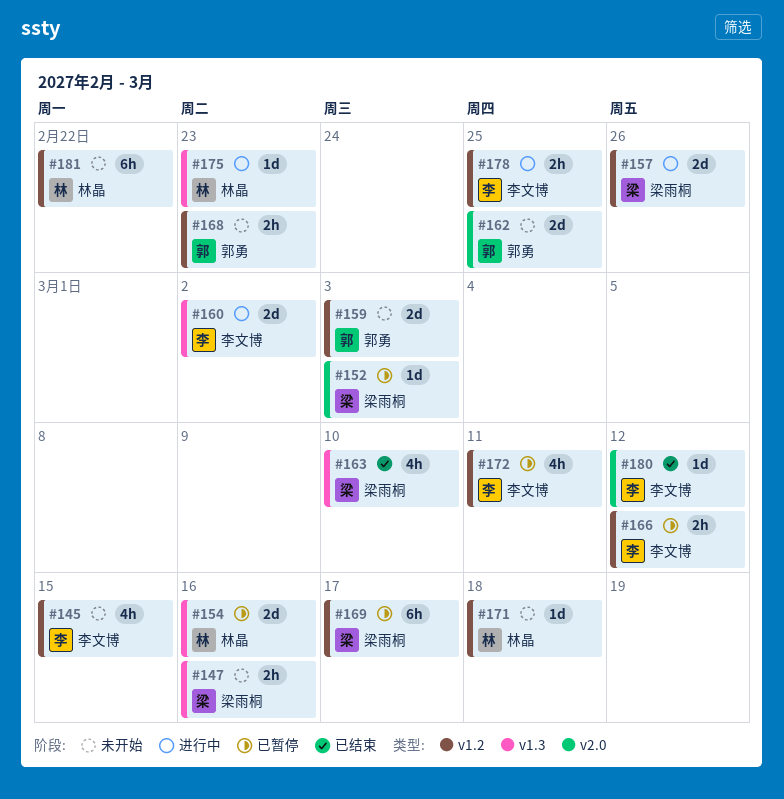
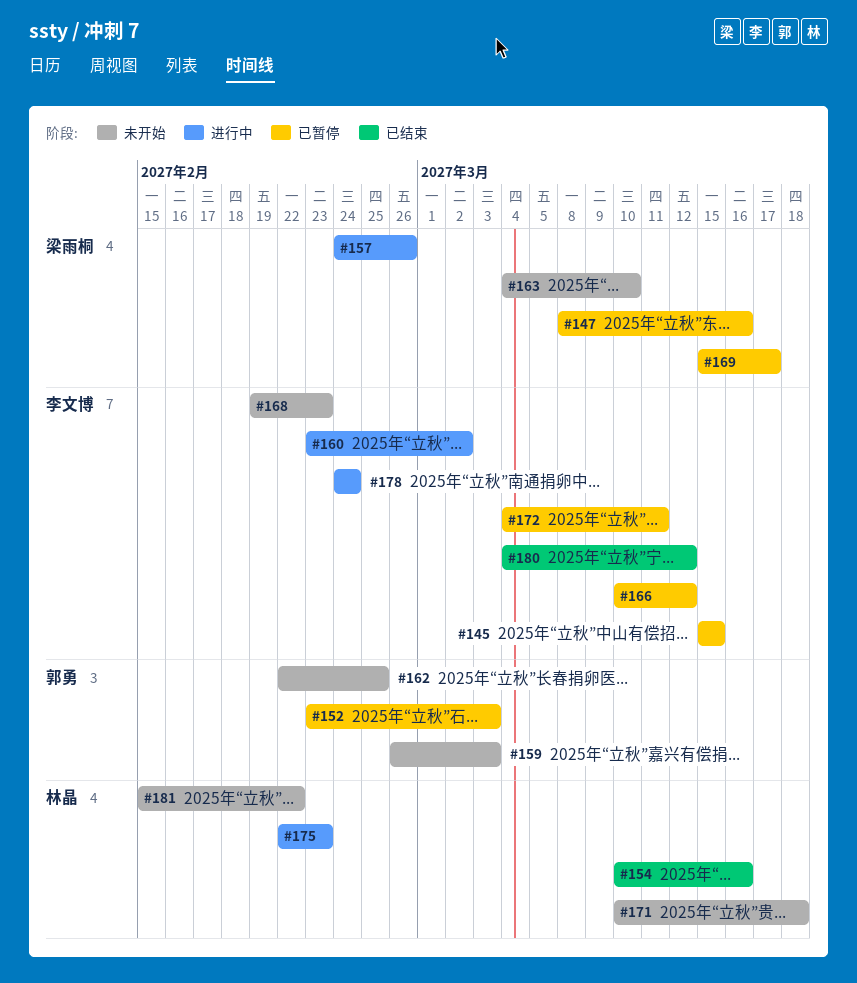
#145, status: 未开始 -> 已暂停
#147, status: 未开始 -> 已暂停
#152, owner: 梁雨桐 -> 郭勇
#154, status: 已暂停 -> 已结束
#163, status: 已结束 -> 未开始
#168, owner: 郭勇 -> 李文博
#178, due: Feb 25 -> Feb 24

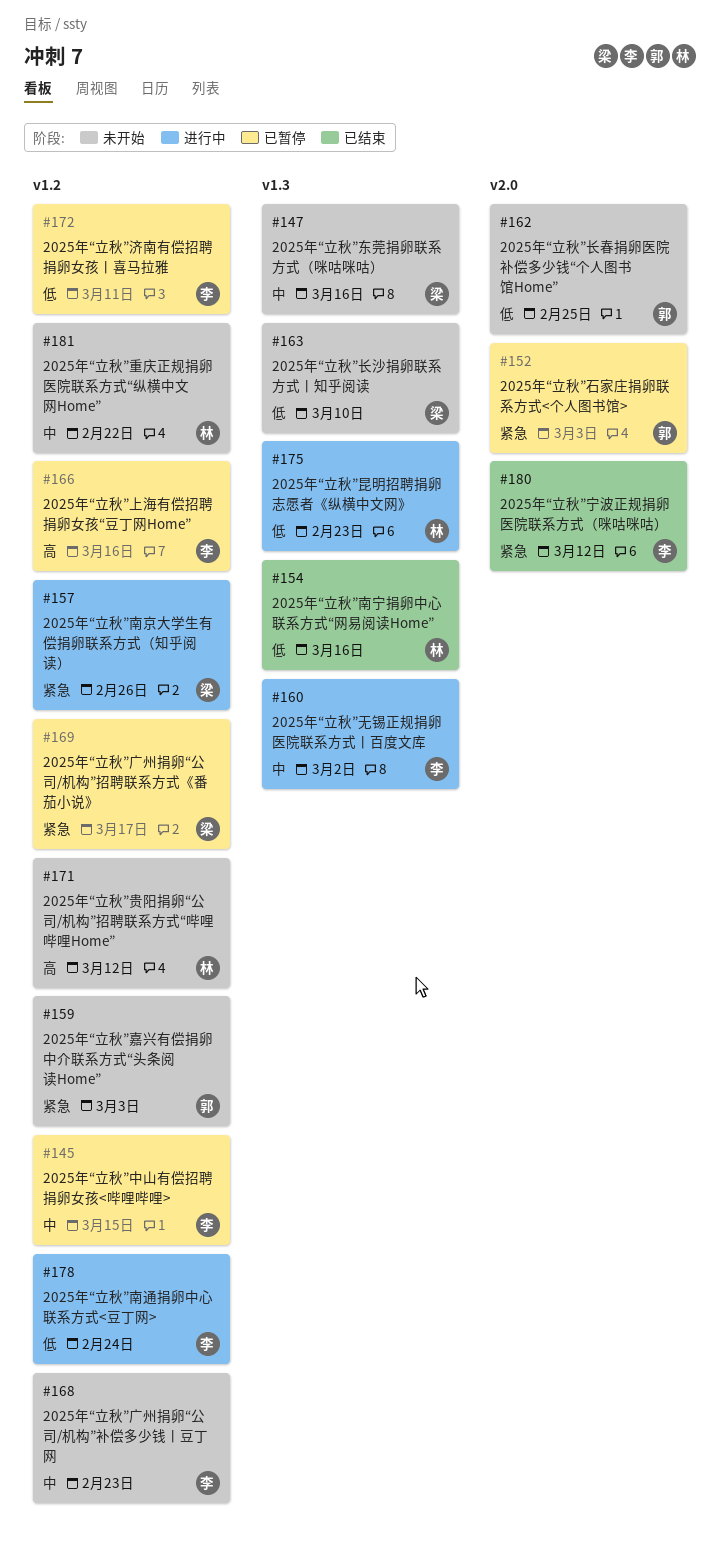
#147, status: 已暂停 -> 未开始
#166, due: Mar 12 -> Mar 16
#171, due: Mar 18 -> Mar 12

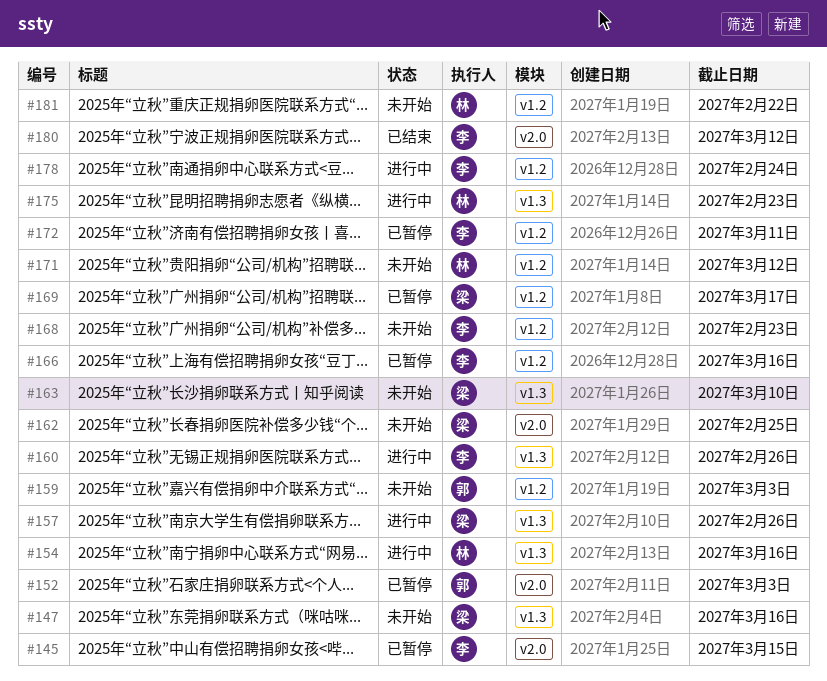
#145, label: v1.2 -> v2.0
#154, status: 已结束 -> 进行中
#157, label: v1.2 -> v1.3
#160, due: Mar 2 -> Feb 26
#162, owner: 郭 -> 梁

